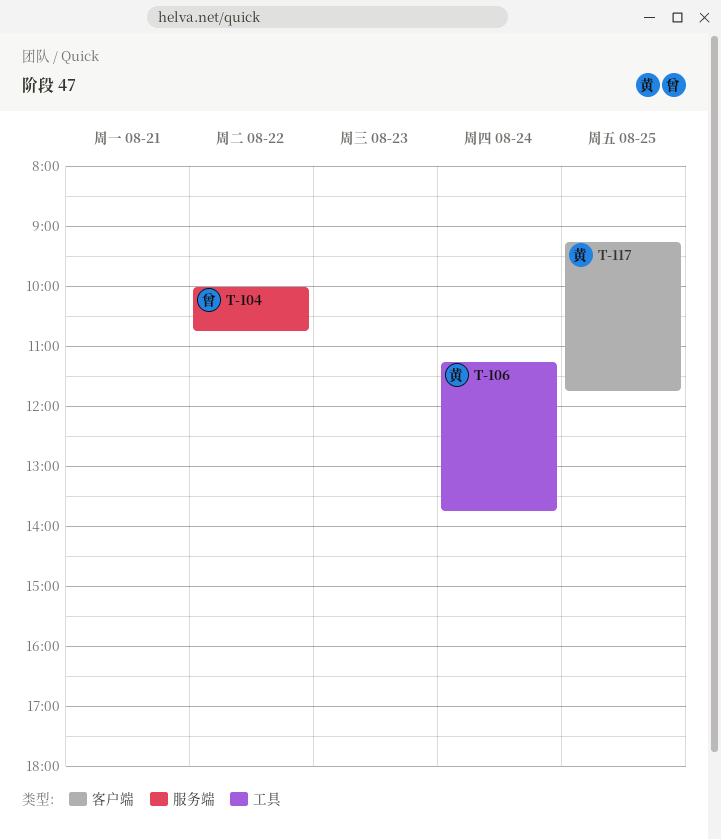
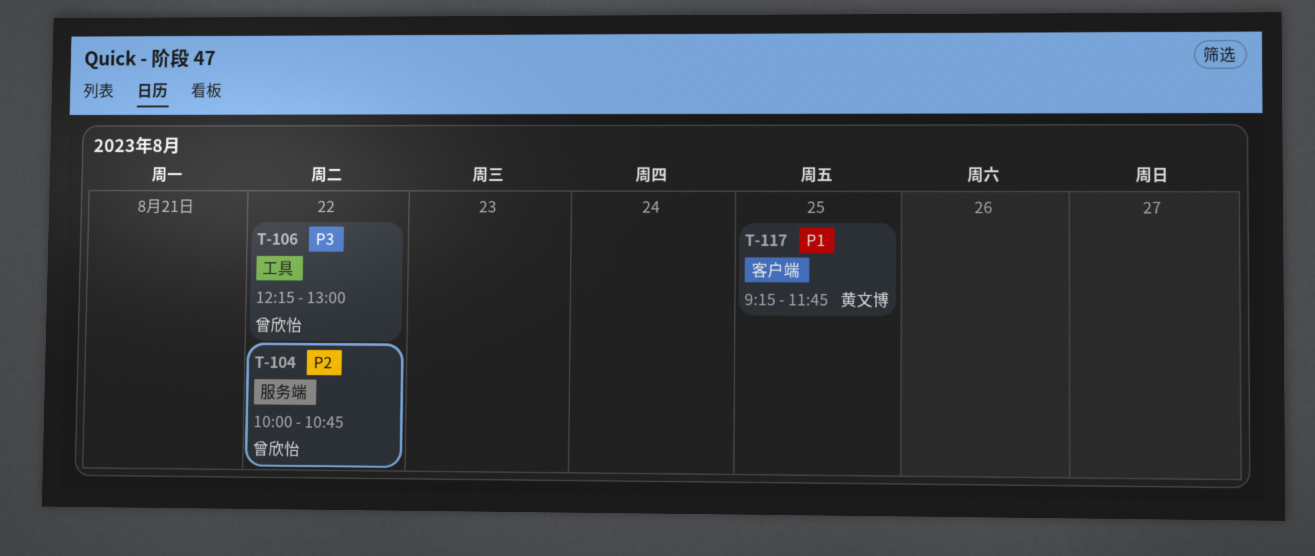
T-106, owner: 黄文博 -> 曾欣怡
T-106, day: Aug 24 -> Aug 22
T-106, begins: 11:15 -> 12:15
T-106, ends: 13:45 -> 13:00

